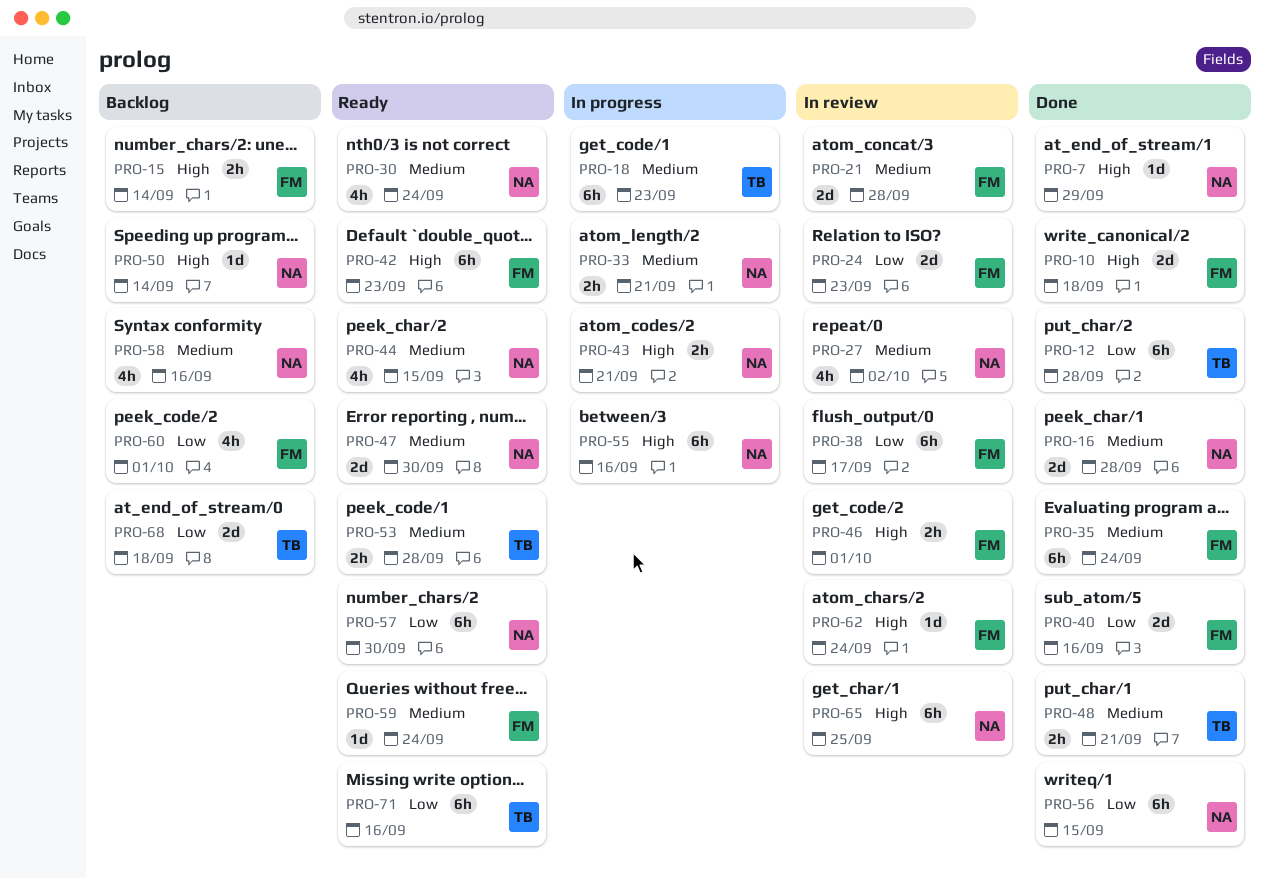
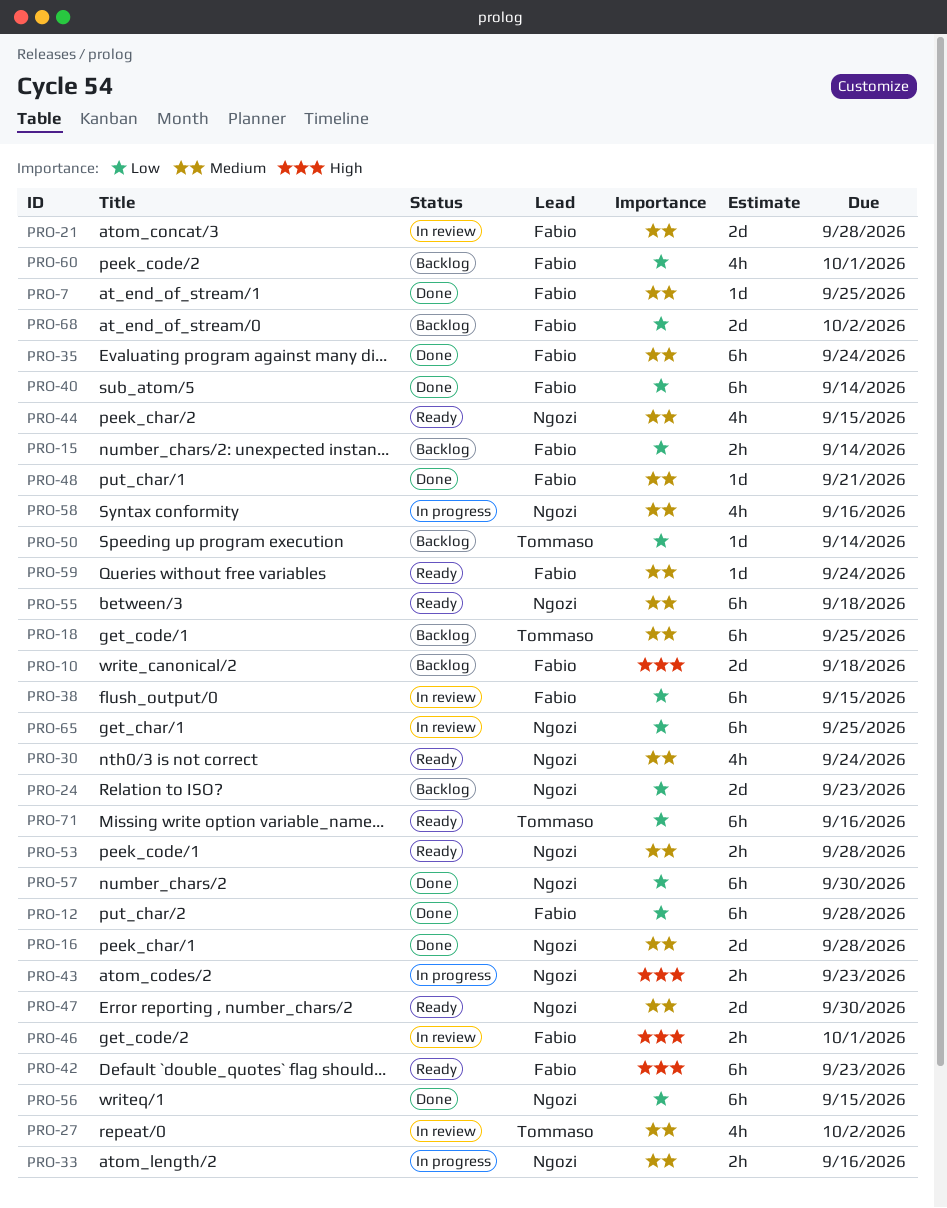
PRO-7, owner: Ngozi -> Fabio
PRO-7, priority: High -> Medium
PRO-7, due: Sep 29 -> Sep 25
PRO-10, status: Done -> Backlog
PRO-12, owner: Tommaso -> Fabio
PRO-15, priority: High -> Low
PRO-18, status: In progress -> Backlog
PRO-18, due: Sep 23 -> Sep 25
PRO-24, status: In review -> Backlog
PRO-24, owner: Fabio -> Ngozi
PRO-27, owner: Ngozi -> Tommaso
PRO-33, due: Sep 21 -> Sep 16
PRO-38, due: Sep 17 -> Sep 15
PRO-40, estimate: 2d -> 6h
PRO-40, due: Sep 16 -> Sep 14
PRO-43, due: Sep 21 -> Sep 23
PRO-48, owner: Tommaso -> Fabio
PRO-48, estimate: 2h -> 1d
PRO-50, owner: Ngozi -> Tommaso
PRO-50, priority: High -> Low
PRO-53, owner: Tommaso -> Ngozi
PRO-55, status: In progress -> Ready
PRO-55, priority: High -> Medium
PRO-55, due: Sep 16 -> Sep 18
PRO-57, status: Ready -> Done
PRO-58, status: Backlog -> In progress
PRO-62: present -> none
PRO-65, priority: High -> Low
PRO-68, owner: Tommaso -> Fabio
PRO-68, due: Sep 18 -> Oct 2

